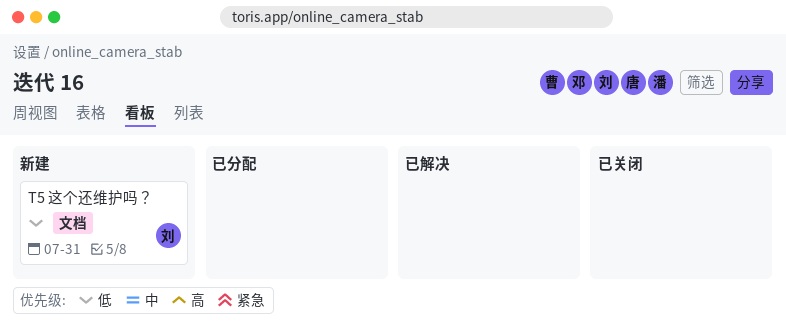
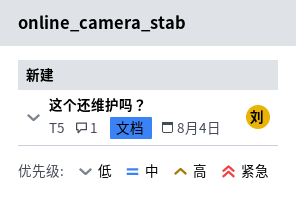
T5, due: Jul 31 -> Aug 4

